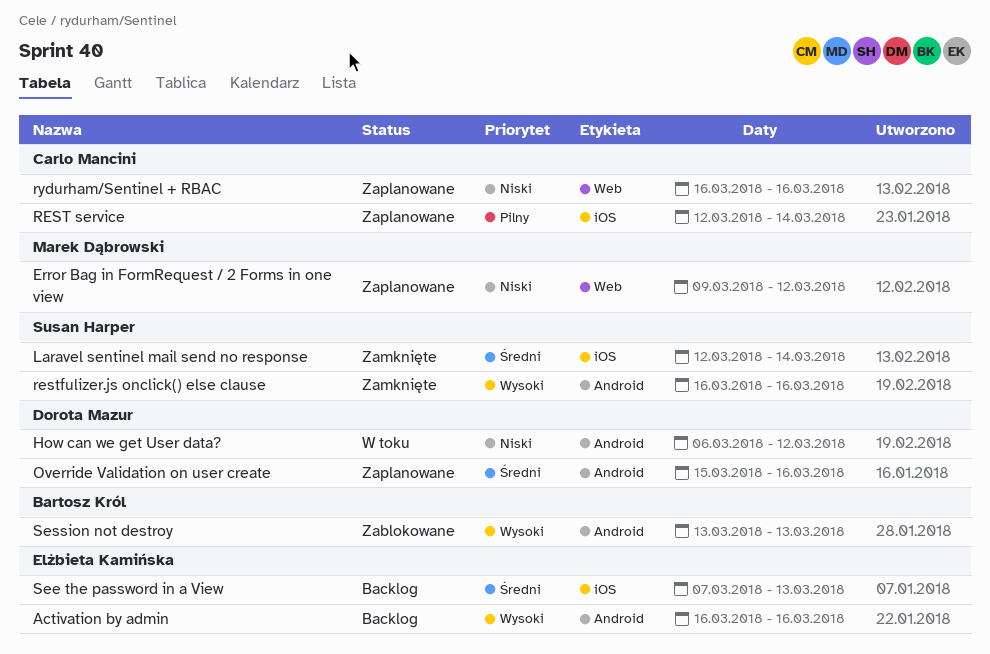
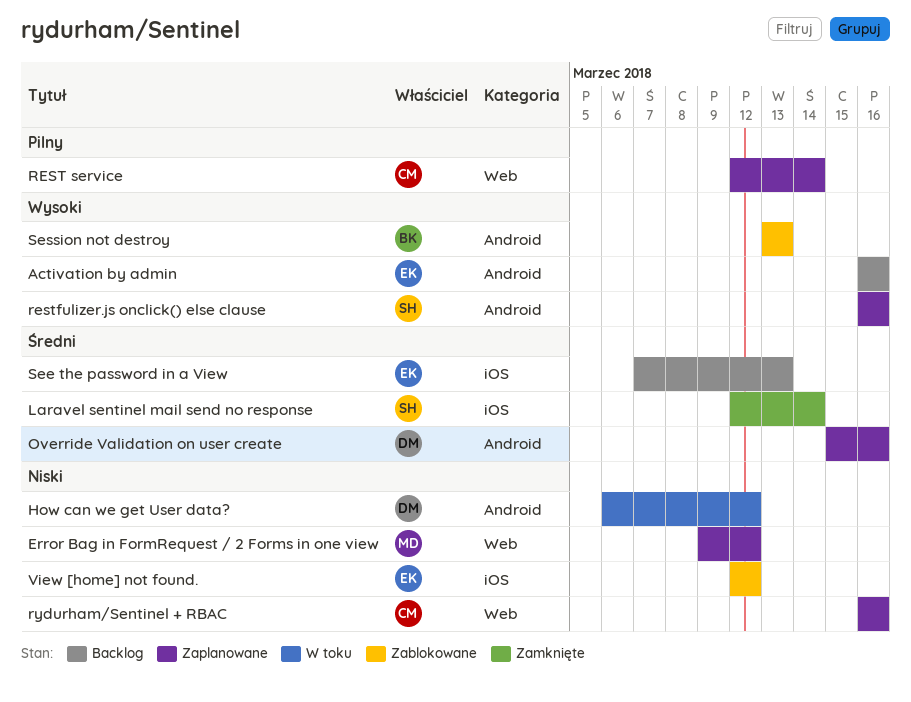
REST service, label: iOS -> Web
restfulizer.js onclick() else clause, status: Zamknięte -> Zaplanowane
View [home] not found.: none -> present

